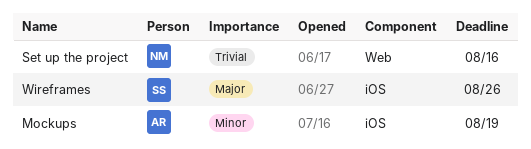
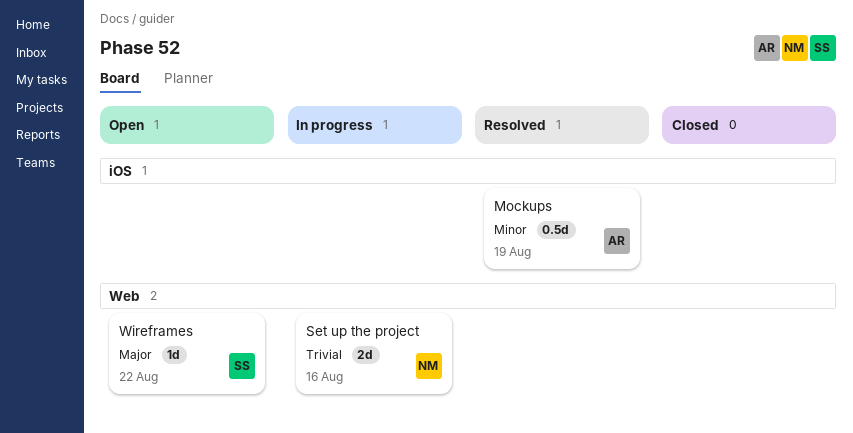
Wireframes, label: iOS -> Web
Wireframes, due: Aug 26 -> Aug 22

